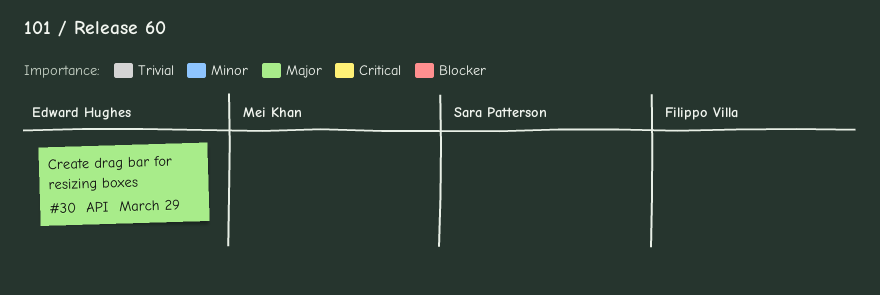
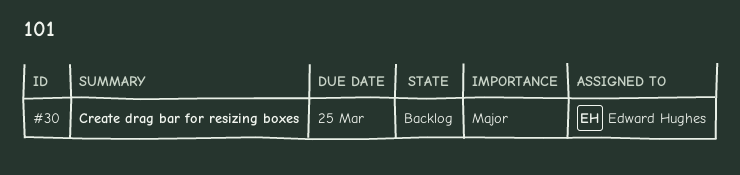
#30, due: Mar 29 -> Mar 25

